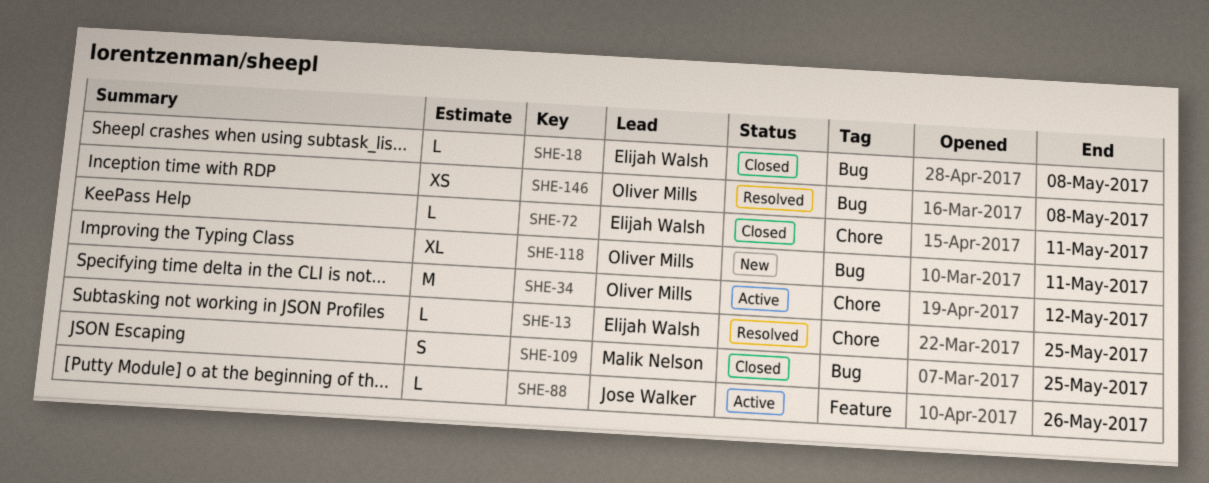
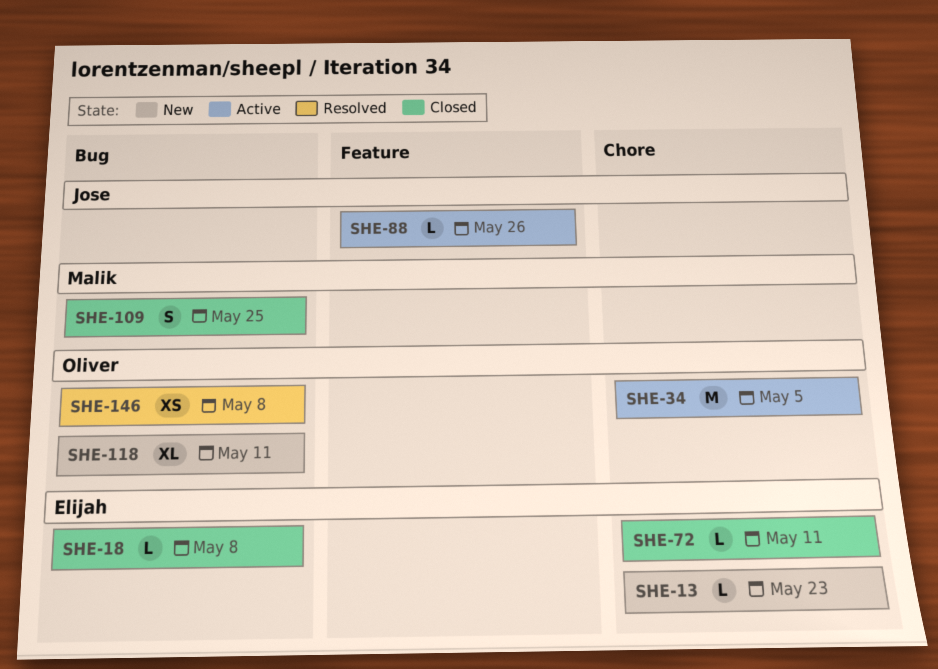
SHE-13, status: Resolved -> New
SHE-13, due: May 25 -> May 23
SHE-34, due: May 12 -> May 5

